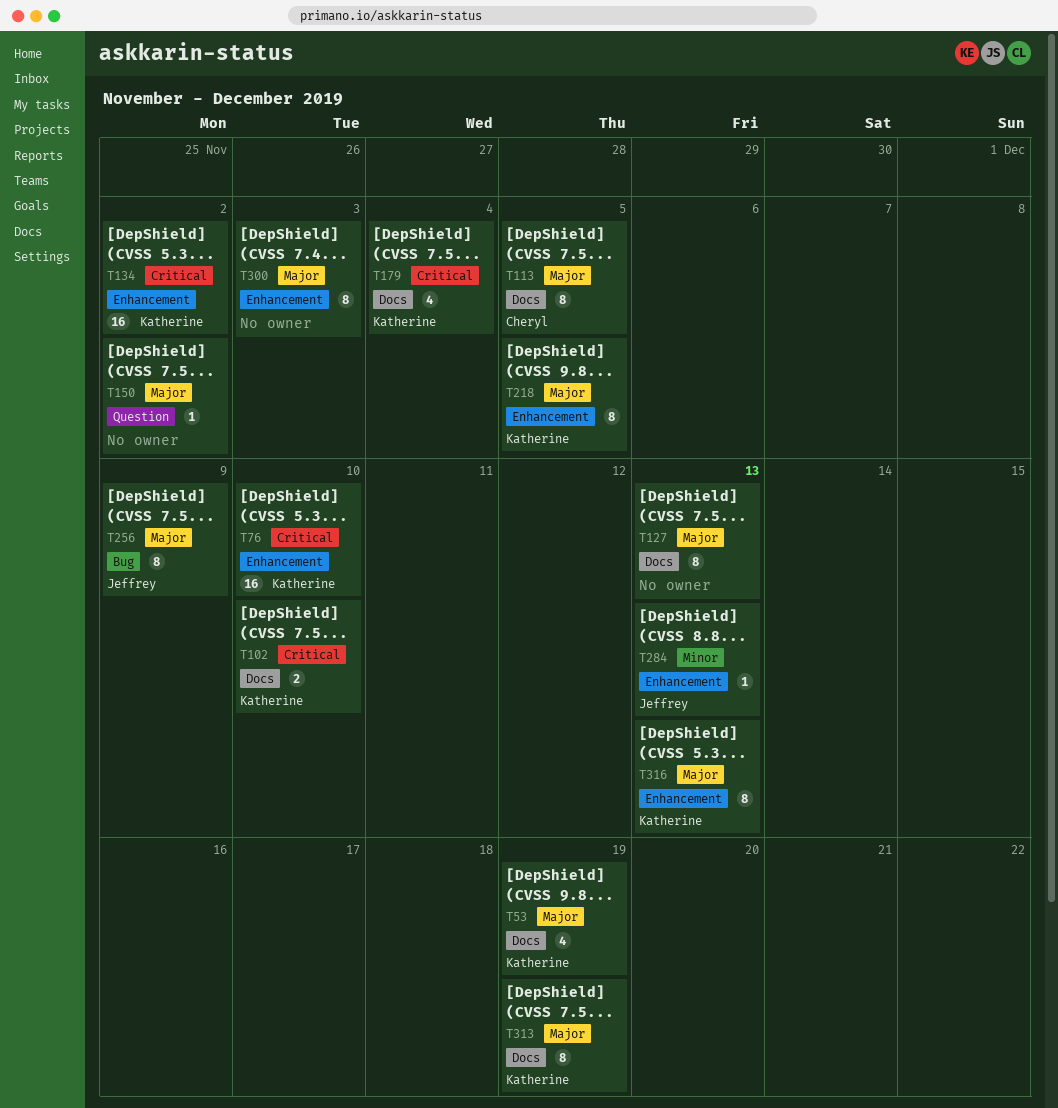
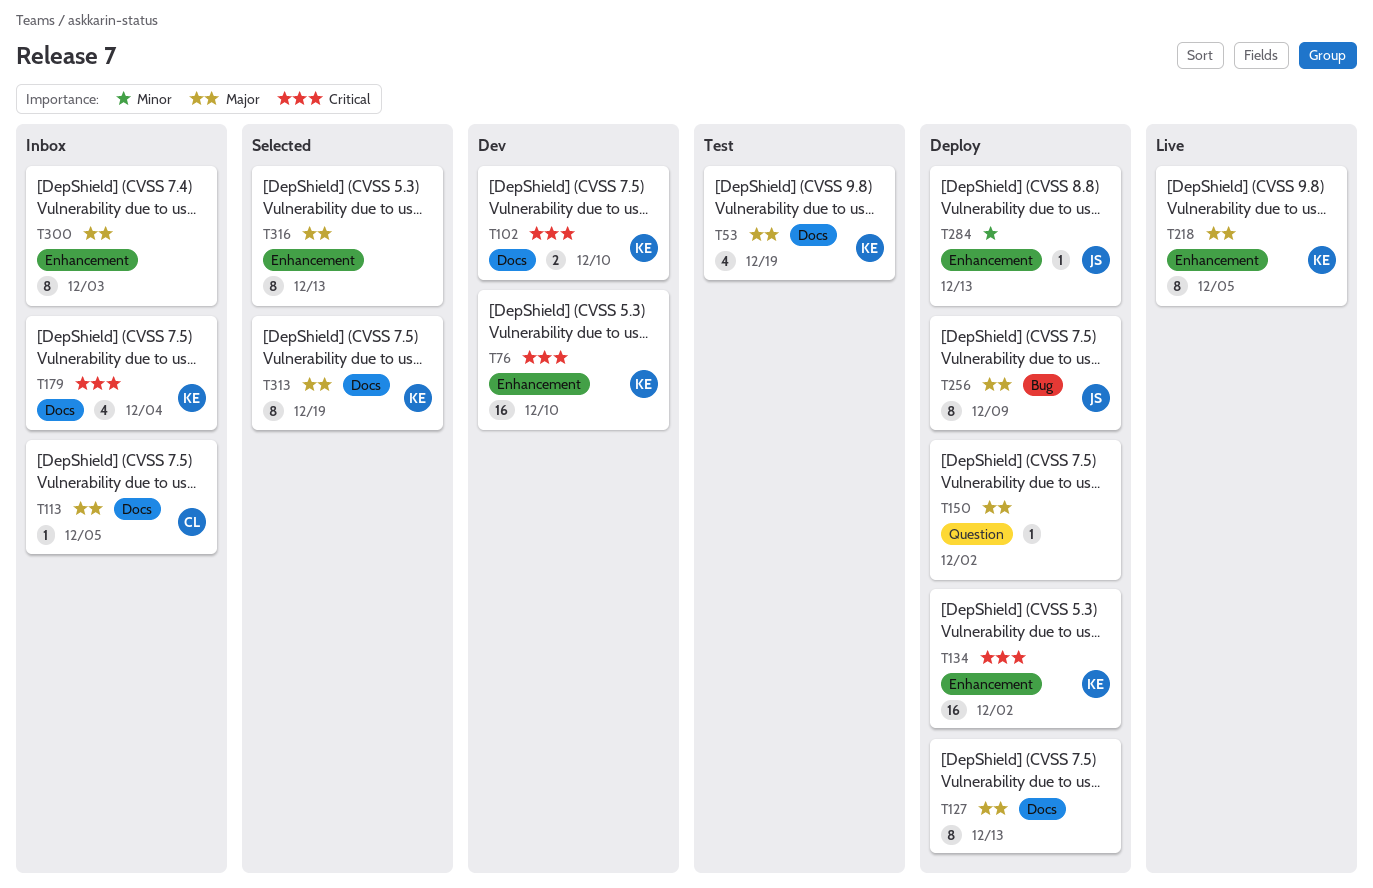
T113, estimate: 8 -> 1
T316, owner: Katherine -> none

